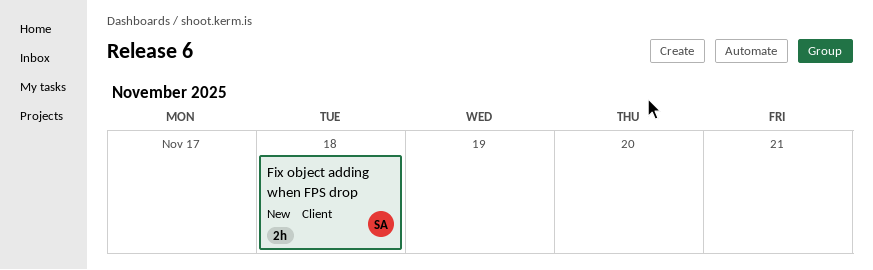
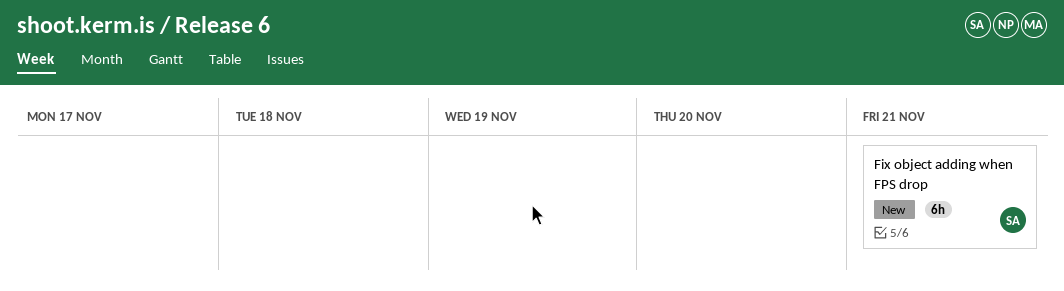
Fix object adding when FPS drop, estimate: 2h -> 6h
Fix object adding when FPS drop, due: Nov 18 -> Nov 21

